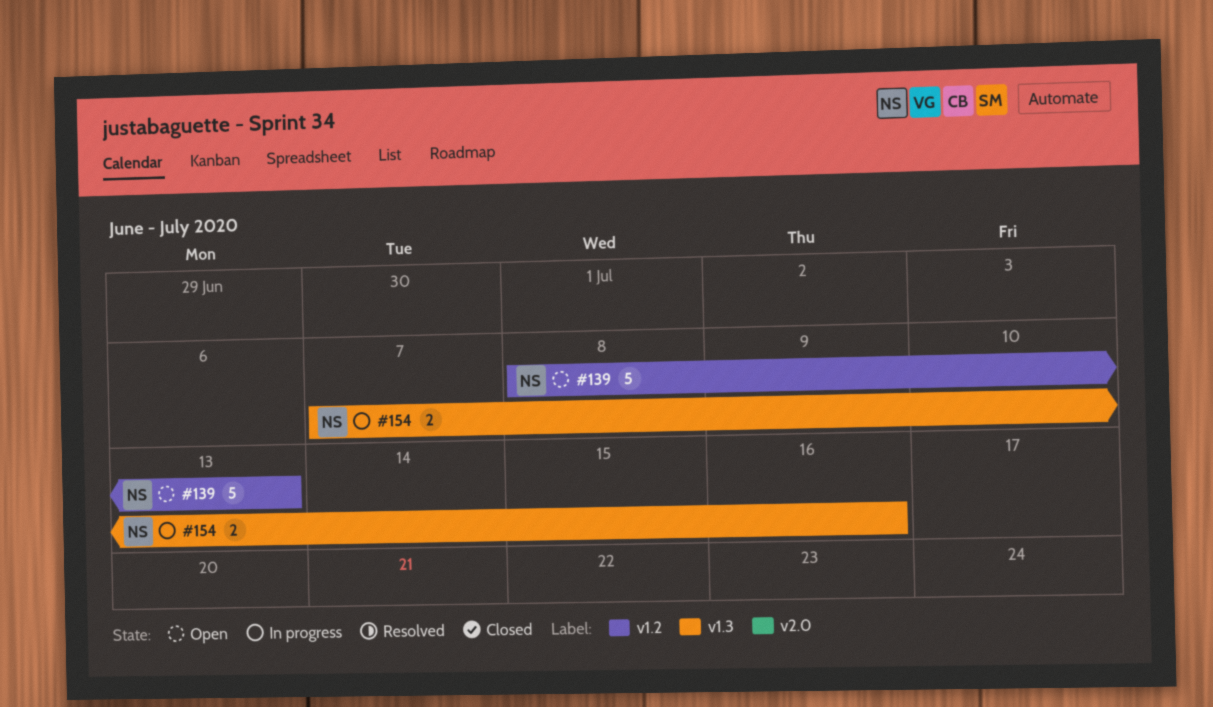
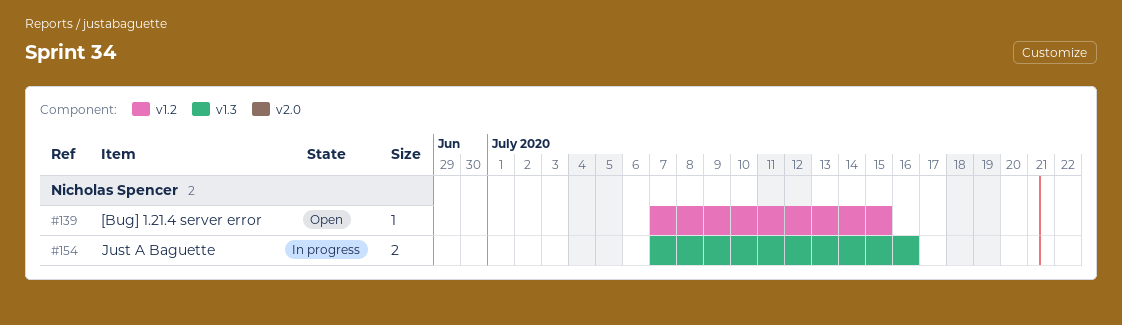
#139, estimate: 5 -> 1
#139, start: Jul 8 -> Jul 7
#139, due: Jul 13 -> Jul 15

